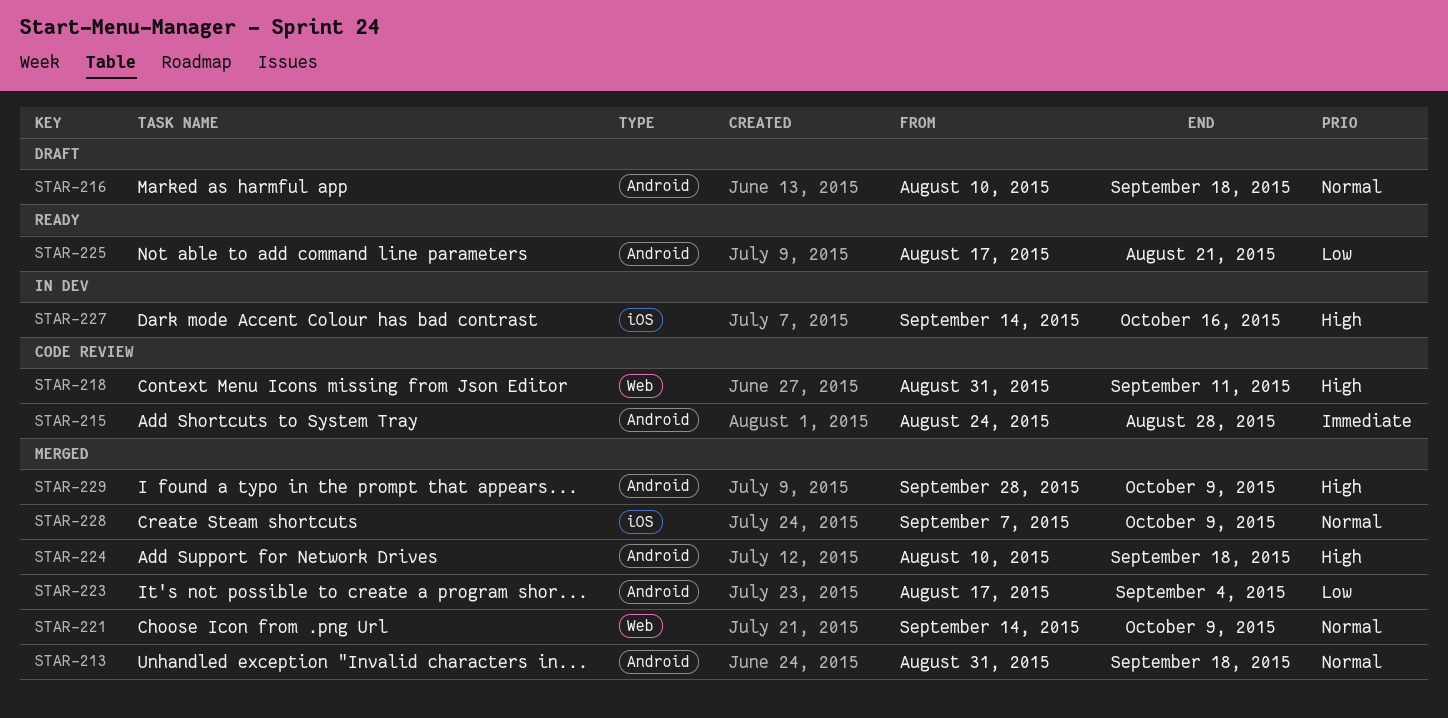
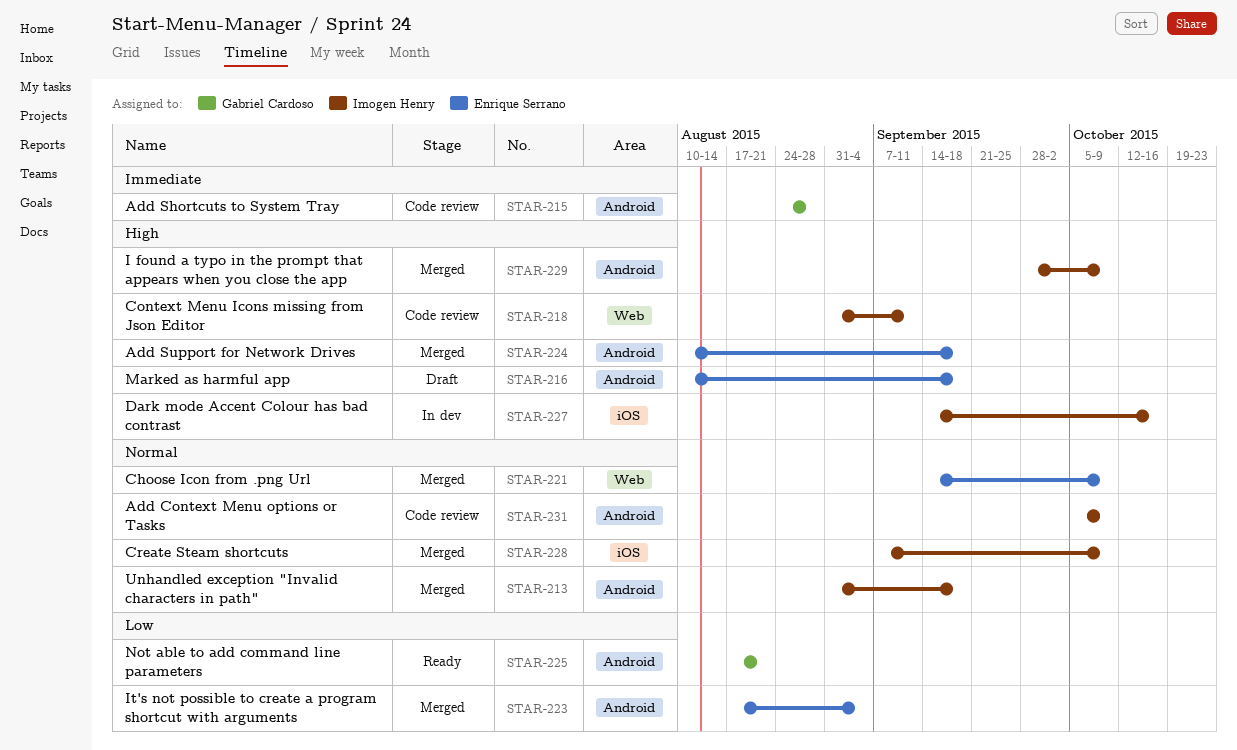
STAR-216, priority: Normal -> High
STAR-231: none -> present

